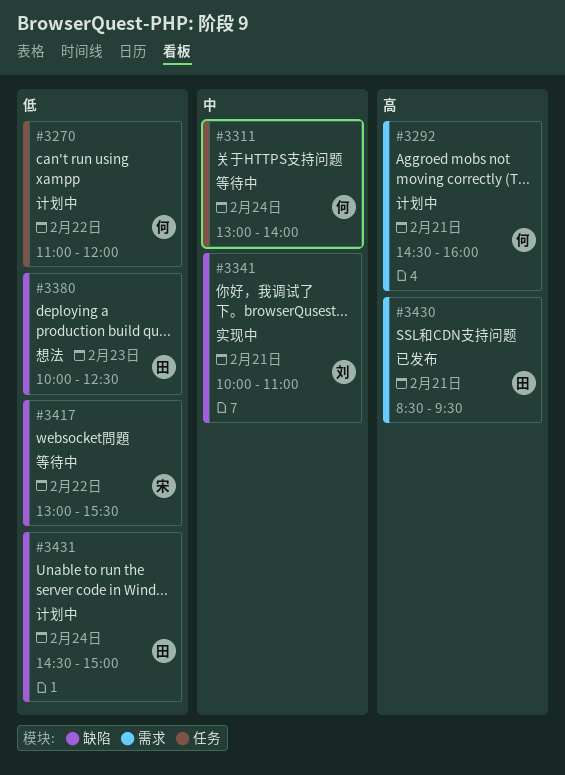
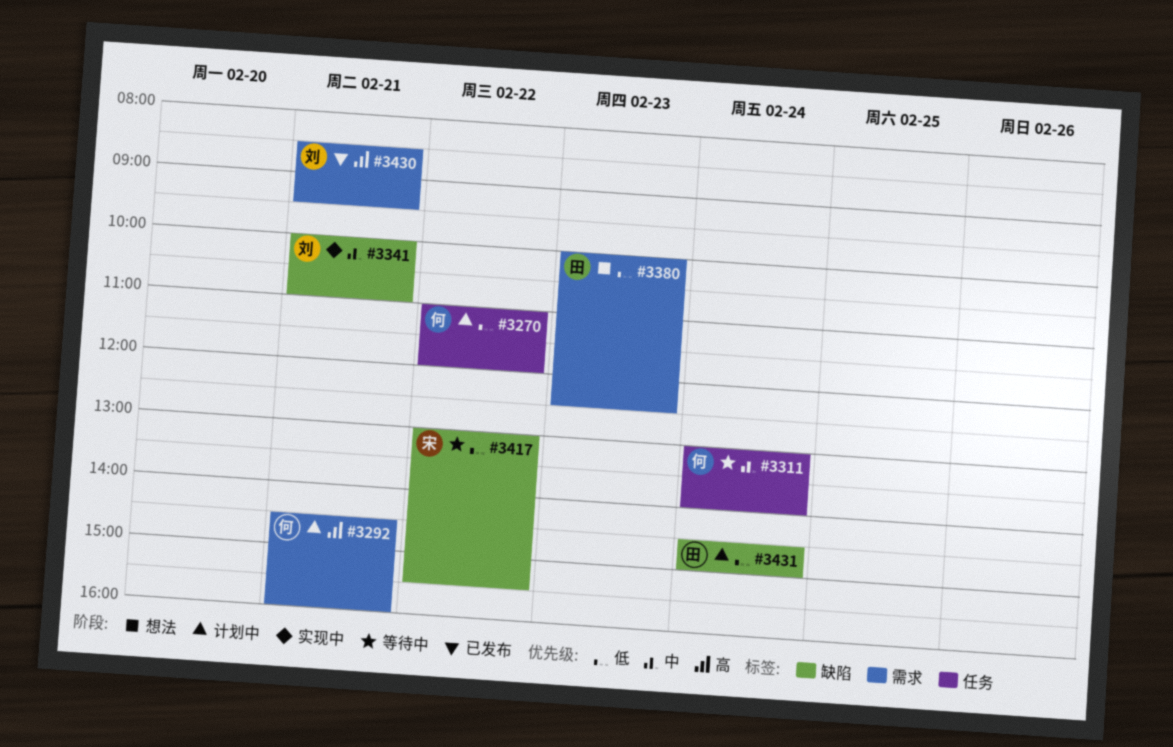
#3380, label: 缺陷 -> 需求
#3430, owner: 田 -> 刘

